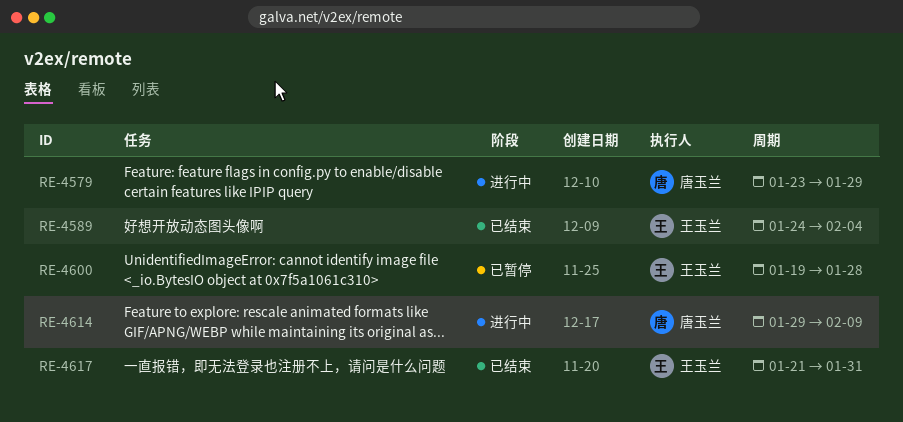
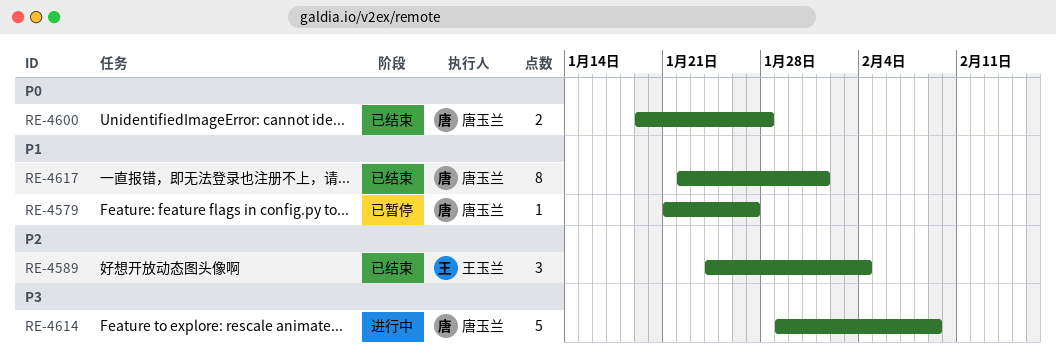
RE-4579, status: 进行中 -> 已暂停
RE-4579, start: Jan 23 -> Jan 21
RE-4579, due: Jan 29 -> Jan 27
RE-4600, status: 已暂停 -> 已结束
RE-4600, owner: 王玉兰 -> 唐玉兰
RE-4617, owner: 王玉兰 -> 唐玉兰
RE-4617, start: Jan 21 -> Jan 22
RE-4617, due: Jan 31 -> Feb 1

